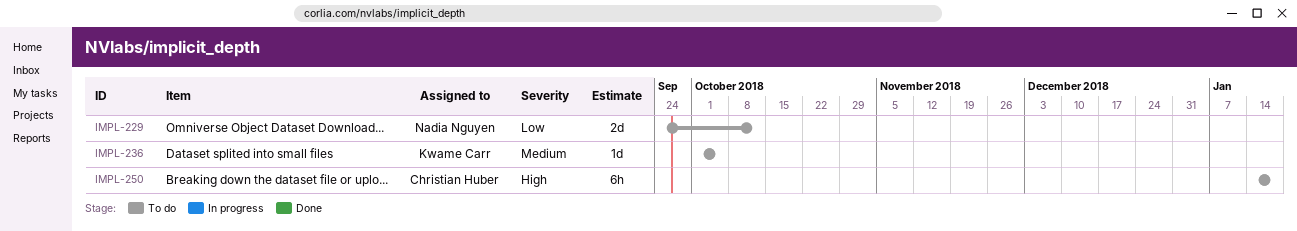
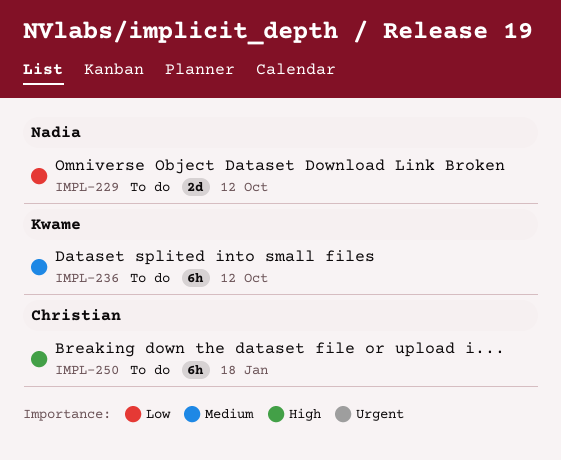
IMPL-236, estimate: 1d -> 6h
IMPL-236, due: Oct 5 -> Oct 12

